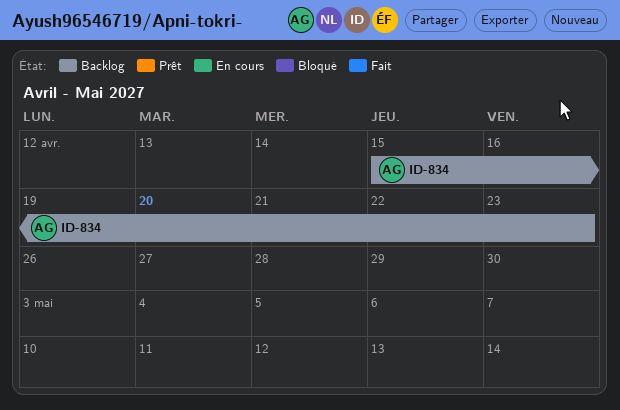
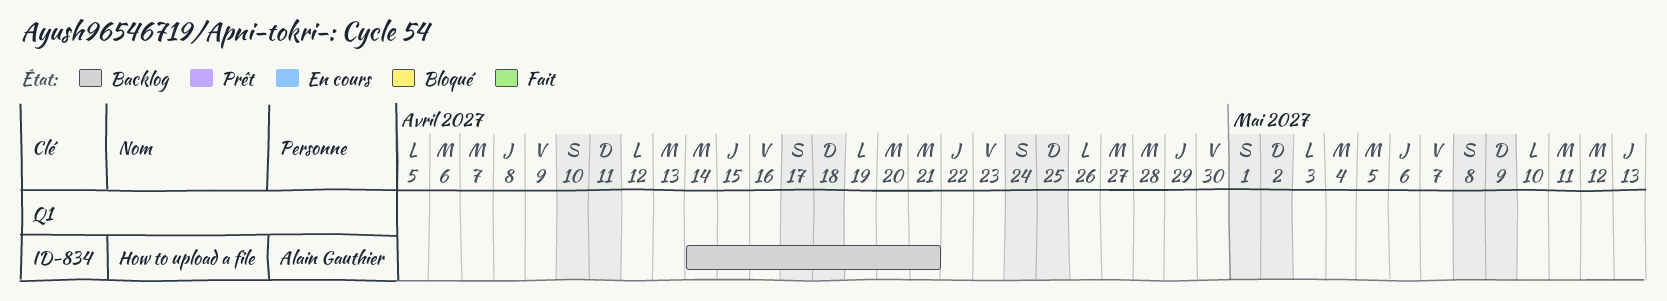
ID-834, start: Apr 15 -> Apr 14
ID-834, due: Apr 23 -> Apr 21

